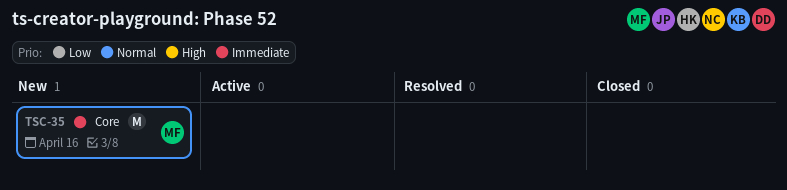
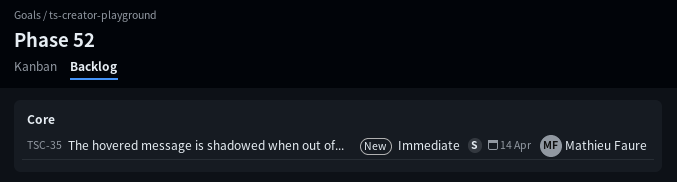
TSC-35, estimate: M -> S
TSC-35, due: Apr 16 -> Apr 14

